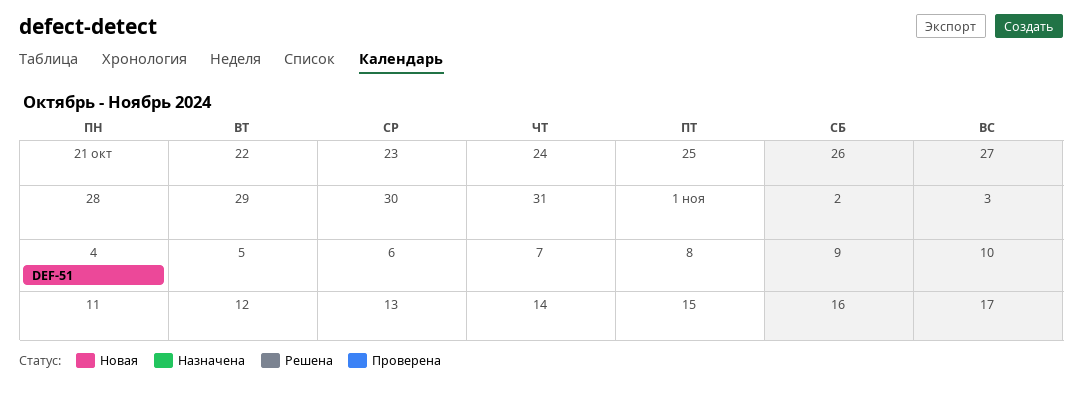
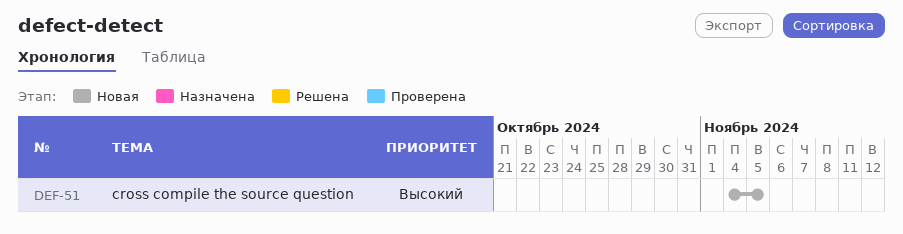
DEF-51, due: Nov 4 -> Nov 5

